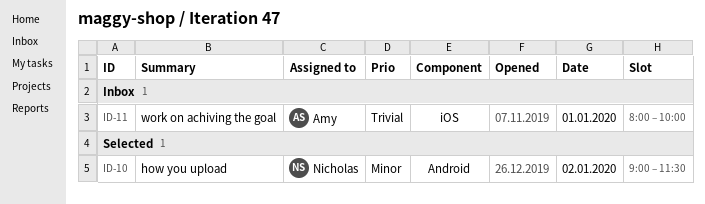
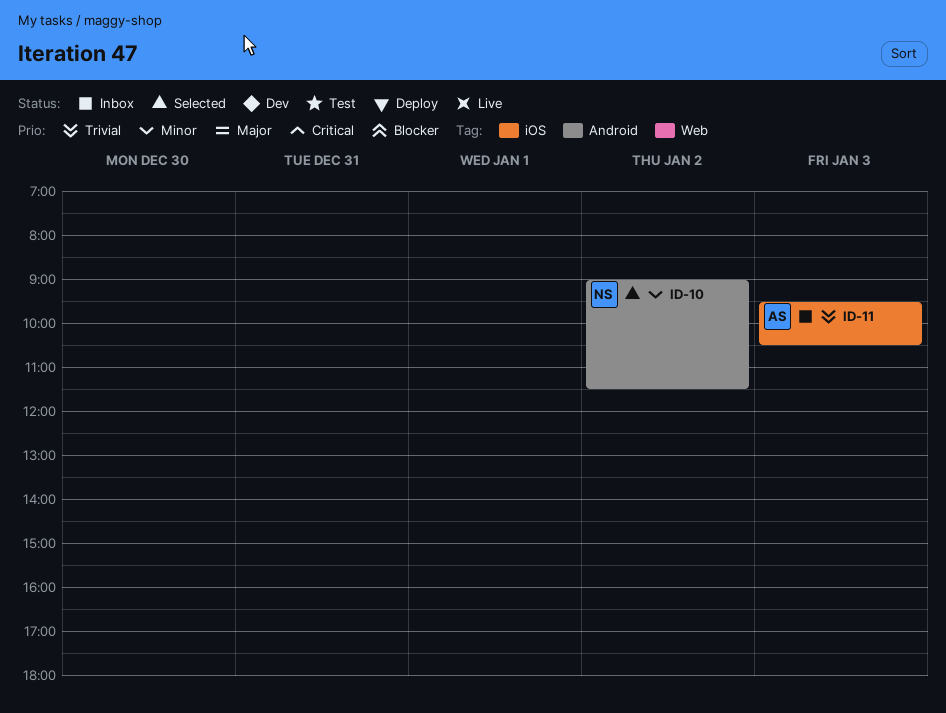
ID-11, day: Jan 1 -> Jan 3
ID-11, begins: 08:00 -> 09:30
ID-11, ends: 10:00 -> 10:30

